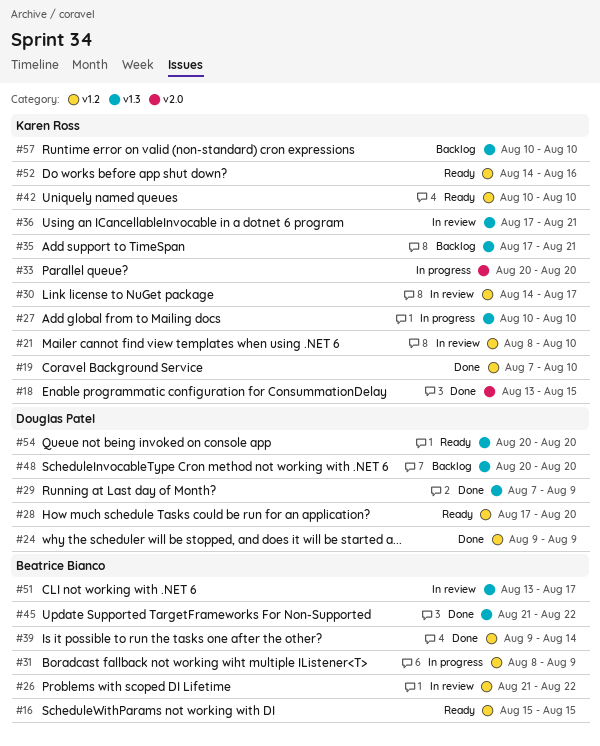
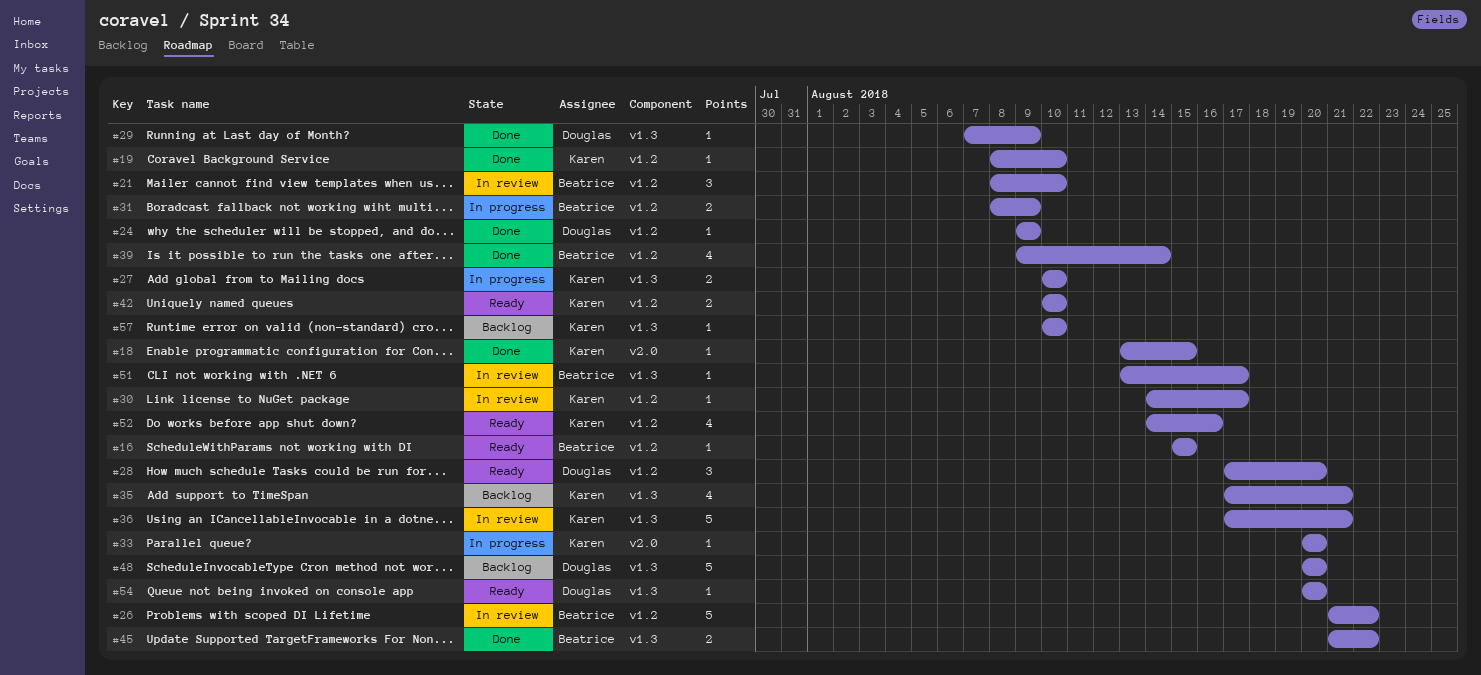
#19, start: Aug 7 -> Aug 8
#21, owner: Karen Ross -> Beatrice Bianco

